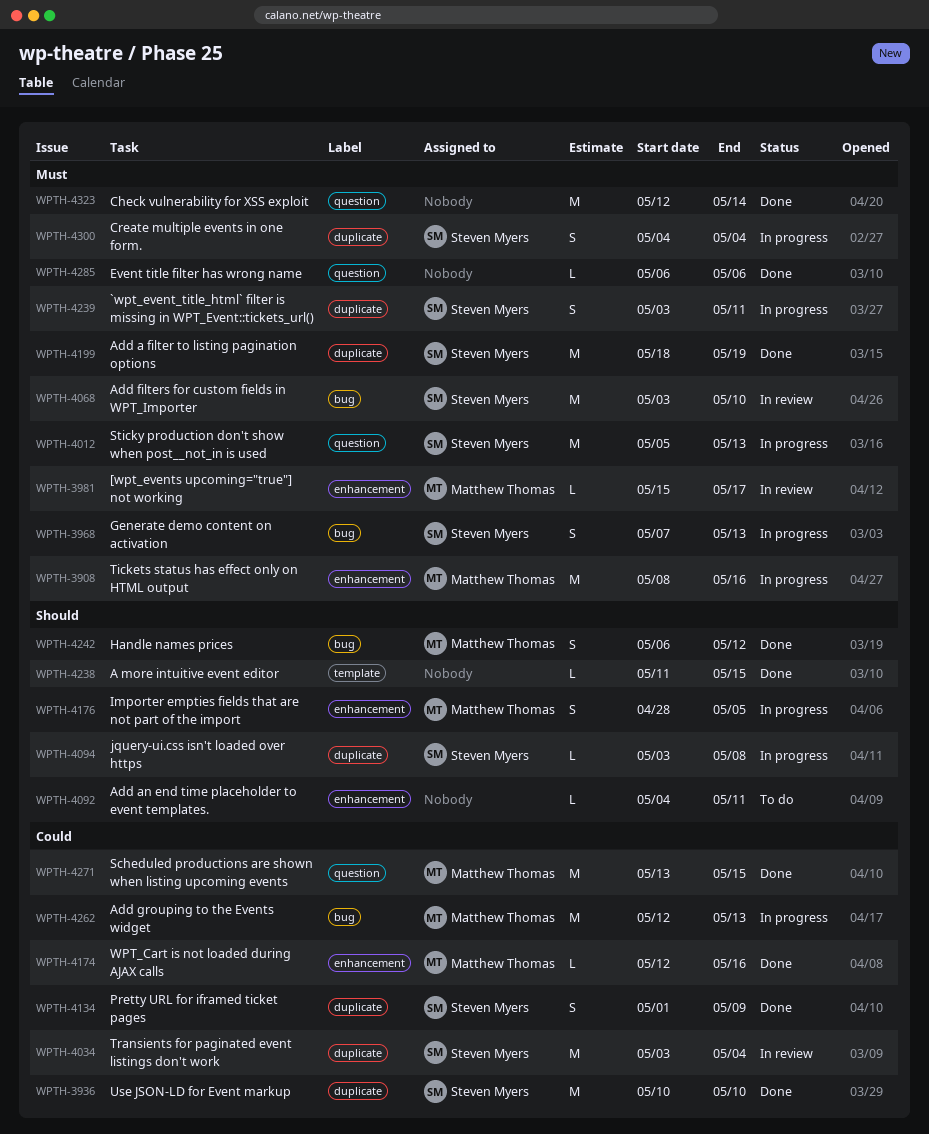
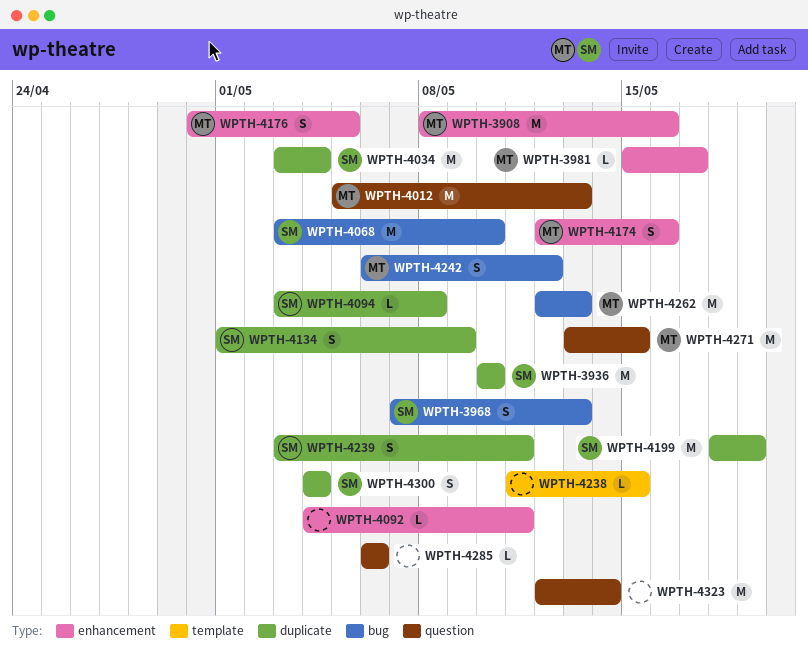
WPTH-4012, owner: Steven Myers -> Matthew Thomas
WPTH-4174, estimate: L -> S
WPTH-4176, start: Apr 28 -> Apr 30

